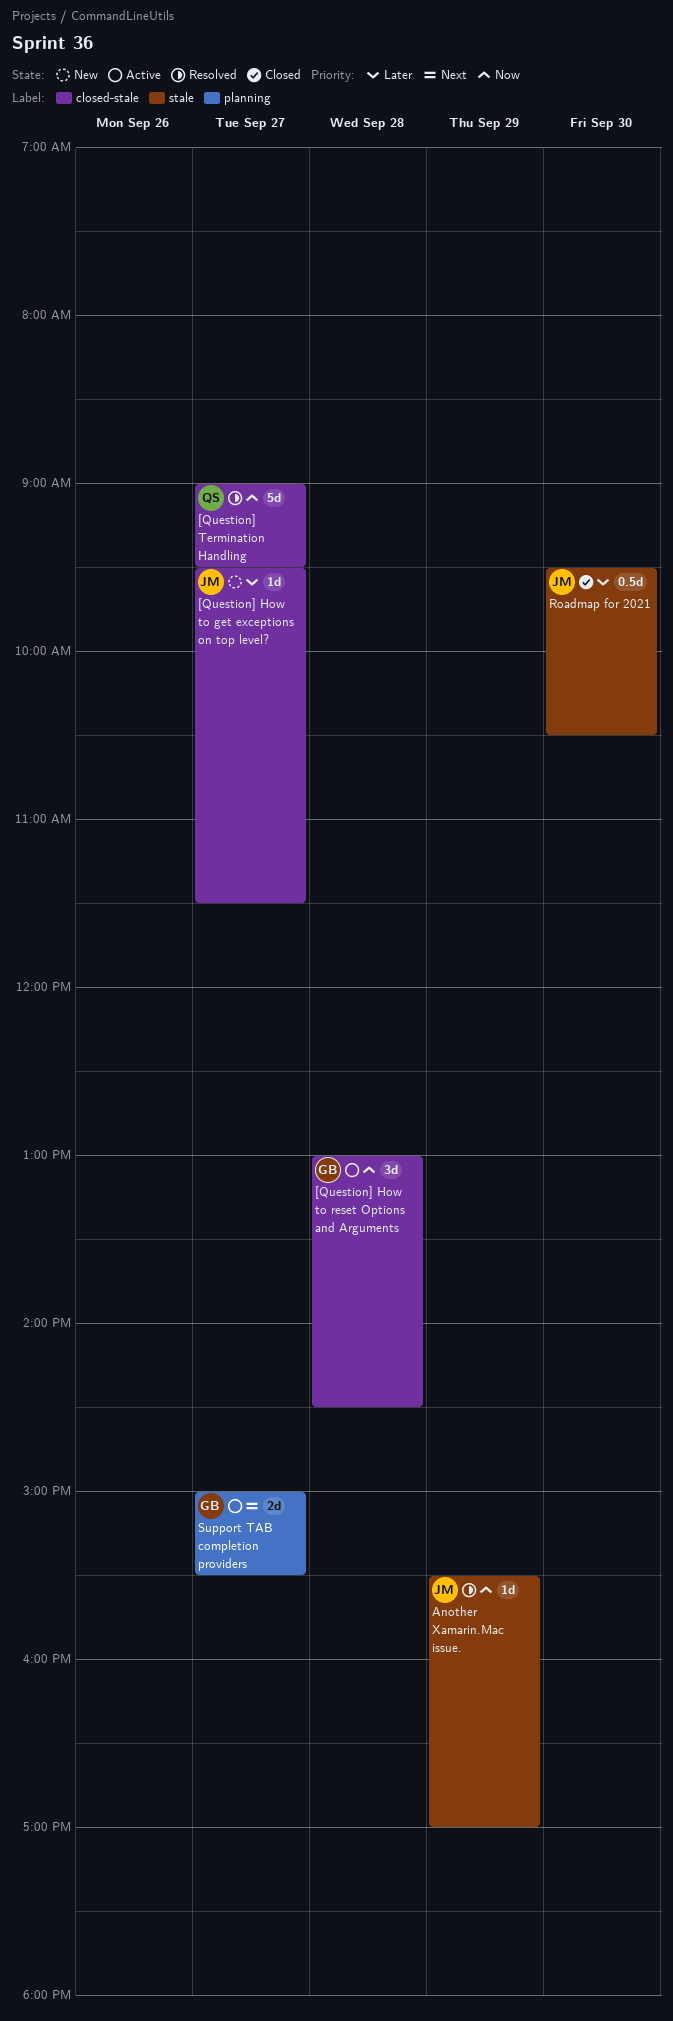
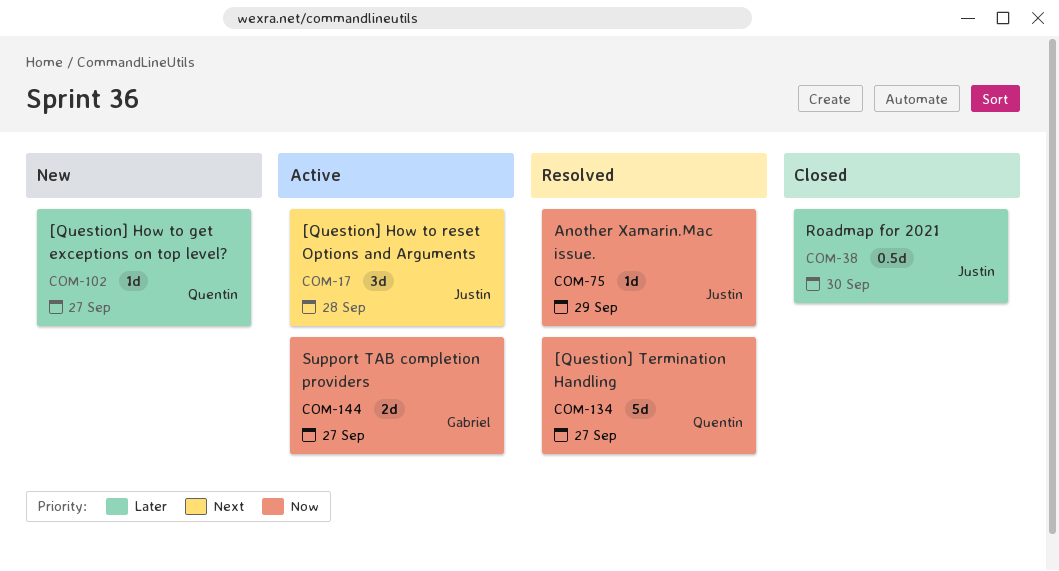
[Question] How to get exceptions on top level?, owner: Justin -> Quentin
[Question] How to reset Options and Arguments, owner: Gabriel -> Justin
[Question] How to reset Options and Arguments, priority: Now -> Next
Support TAB completion providers, priority: Next -> Now

